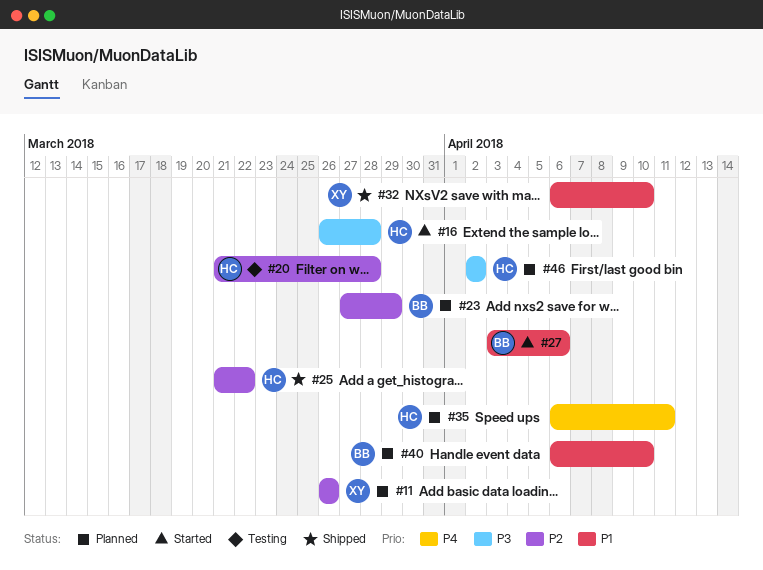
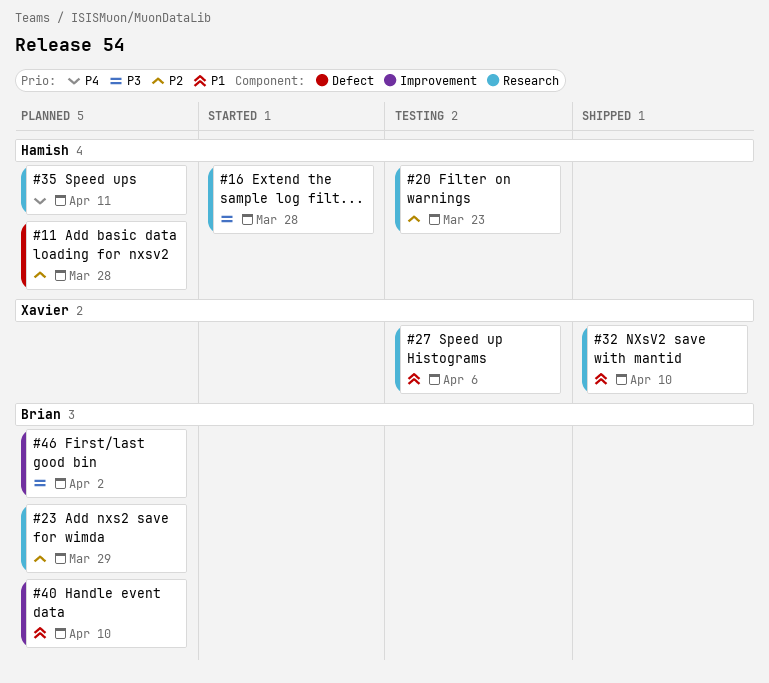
#11, owner: Xavier -> Hamish
#11, due: Mar 26 -> Mar 28
#20, due: Mar 28 -> Mar 23
#25: present -> none
#27, status: Started -> Testing
#27, owner: Brian -> Xavier
#46, owner: Hamish -> Brian

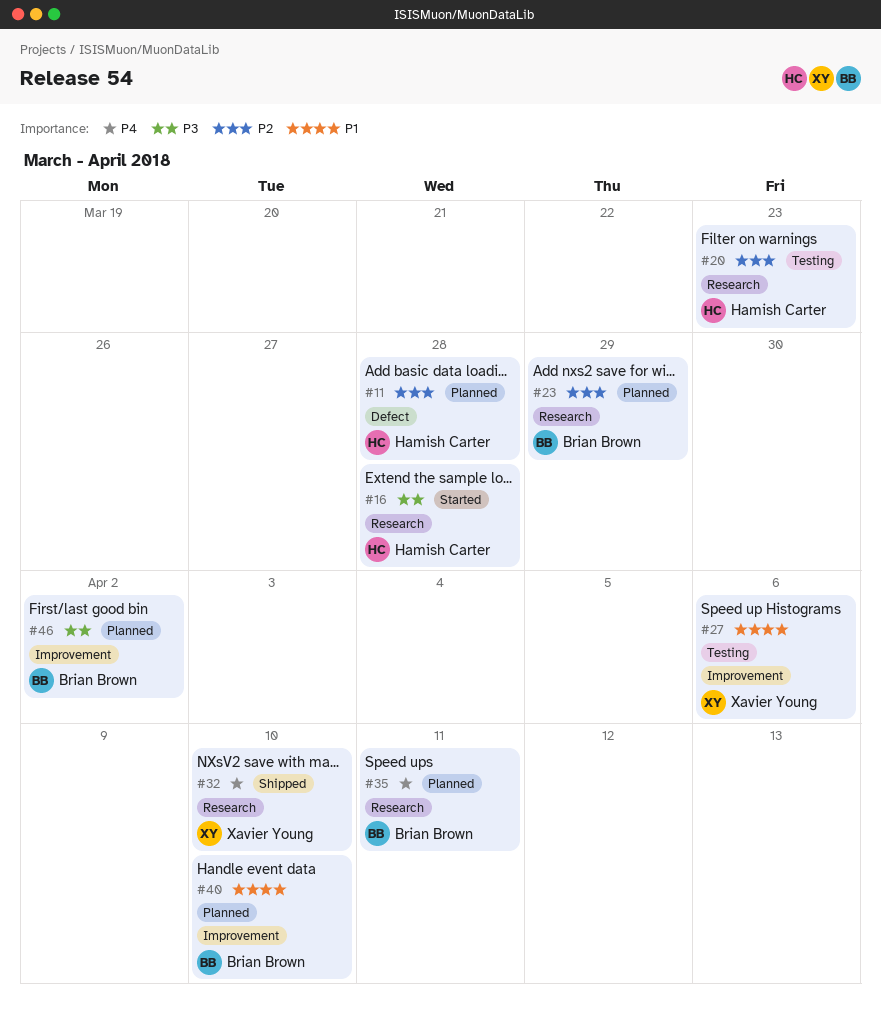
#27, label: Research -> Improvement
#32, priority: P1 -> P4
#35, owner: Hamish Carter -> Brian Brown

